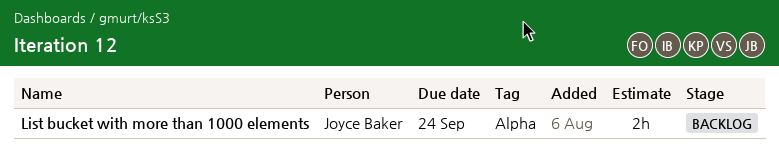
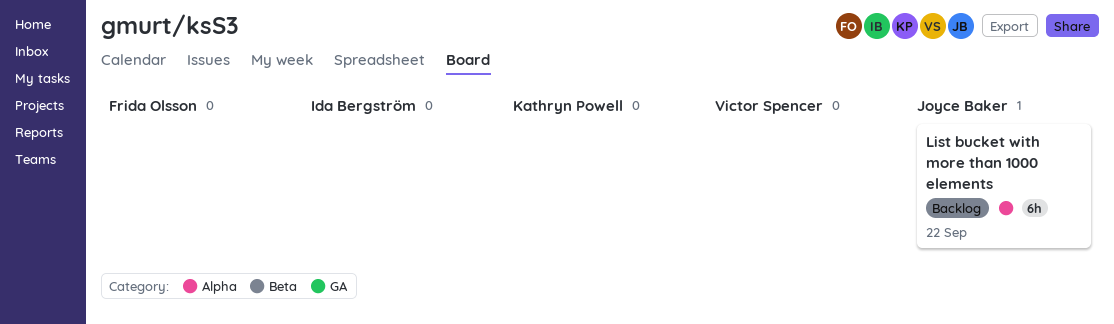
List bucket with more than 1000 elements, estimate: 2h -> 6h
List bucket with more than 1000 elements, due: Sep 24 -> Sep 22

